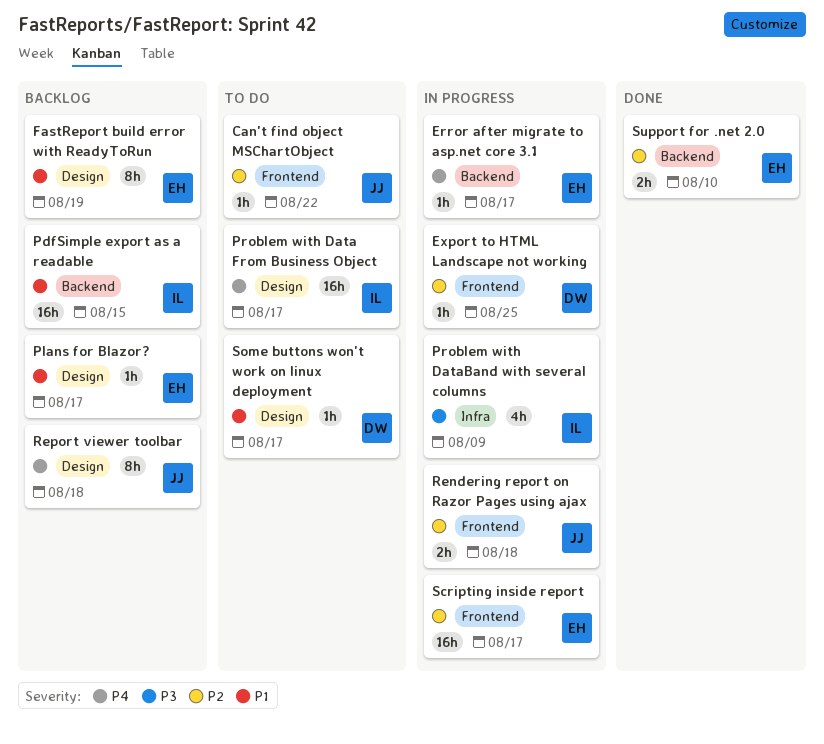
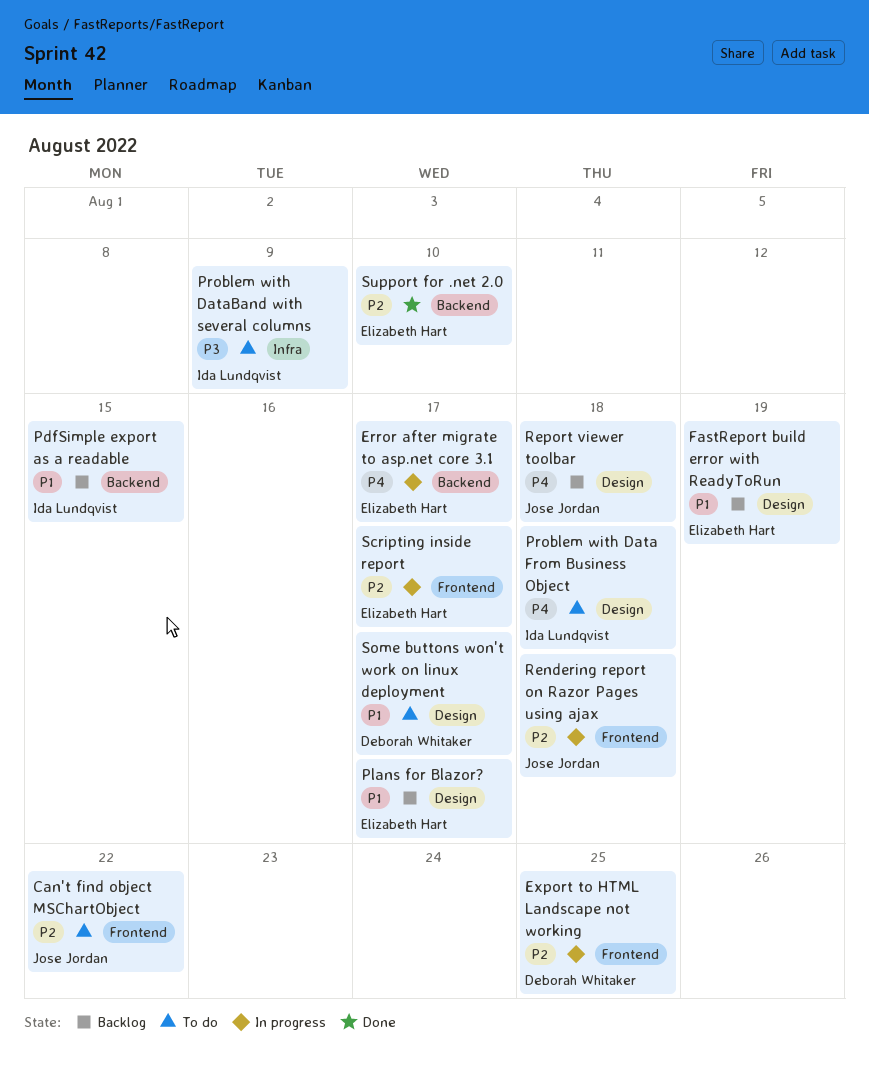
Problem with Data From Business Object, due: Aug 17 -> Aug 18
Problem with DataBand with several columns, status: In progress -> To do

